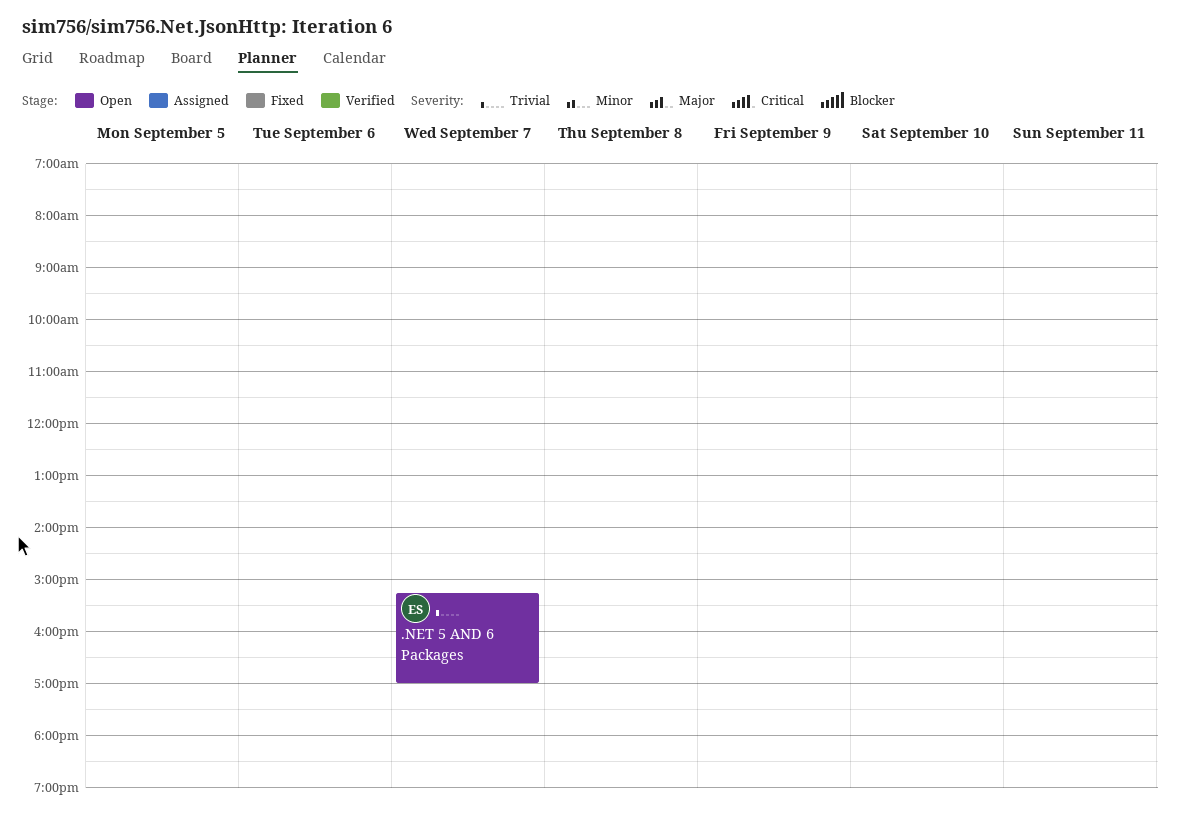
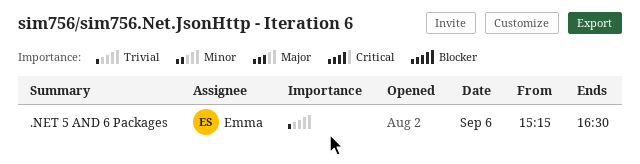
.NET 5 AND 6 Packages, day: Sep 7 -> Sep 6
.NET 5 AND 6 Packages, ends: 17:00 -> 16:30

